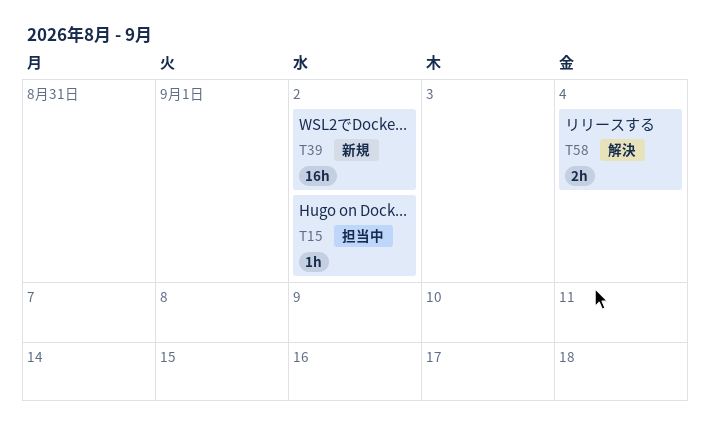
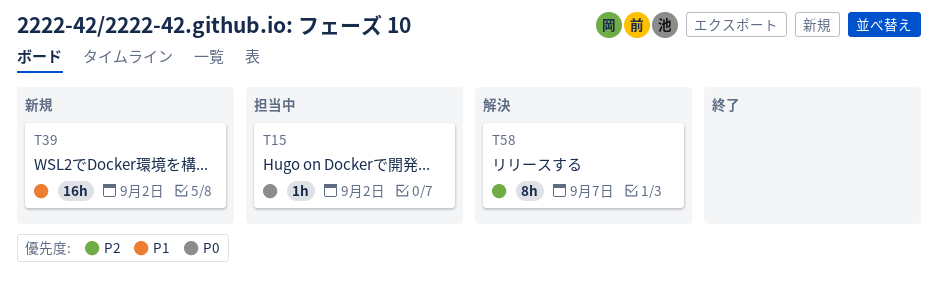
T58, estimate: 2h -> 8h
T58, due: Sep 4 -> Sep 7

